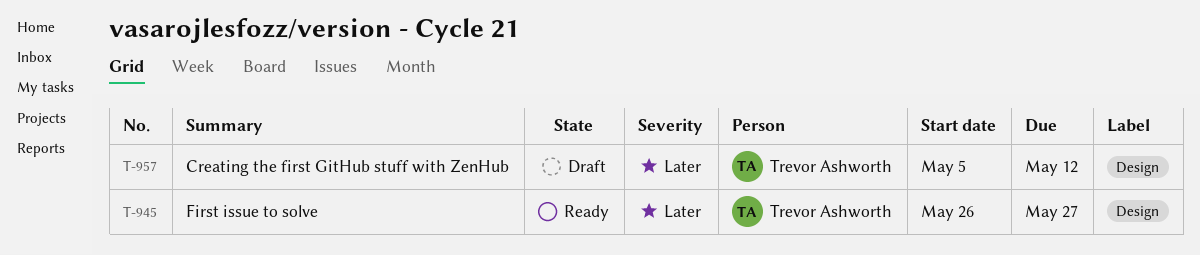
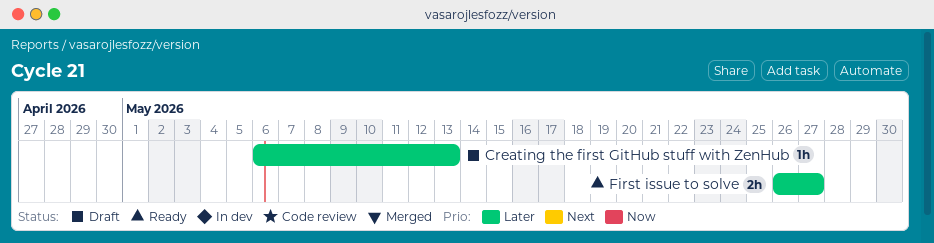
Creating the first GitHub stuff with ZenHub, start: May 5 -> May 6
Creating the first GitHub stuff with ZenHub, due: May 12 -> May 13

